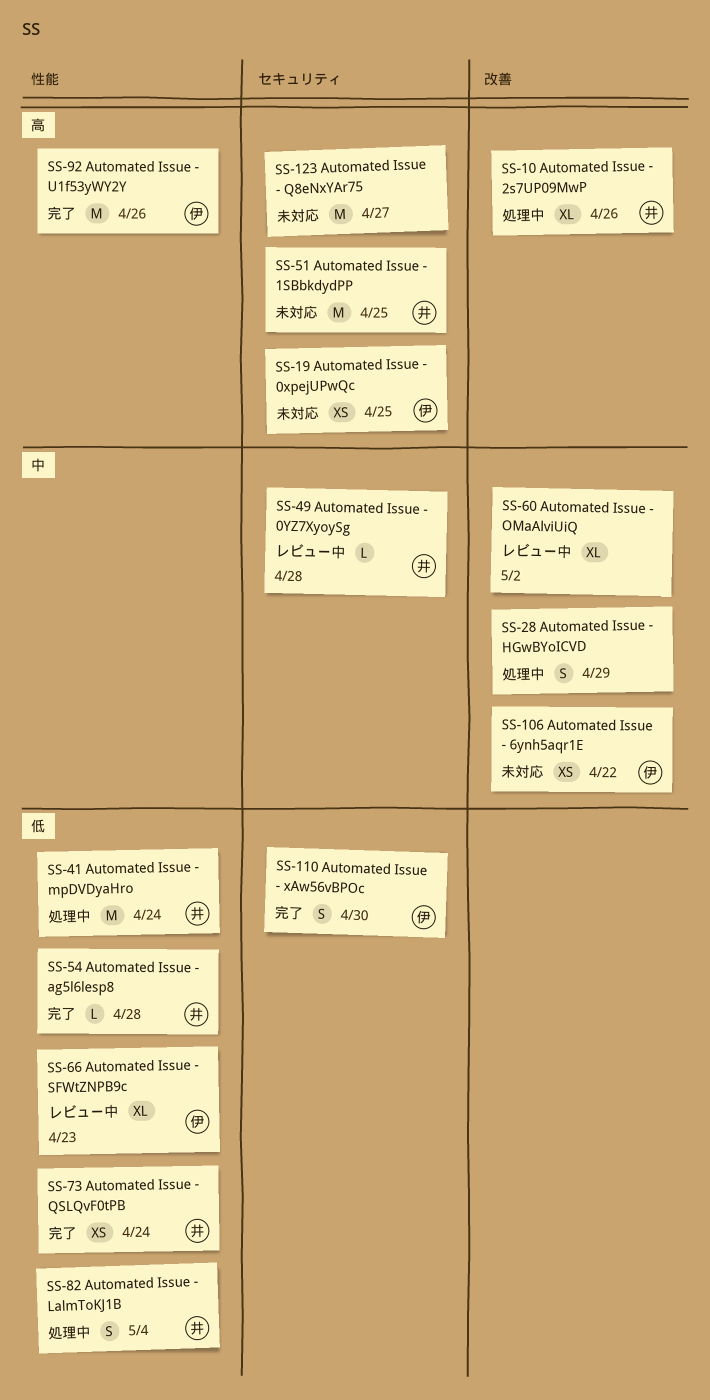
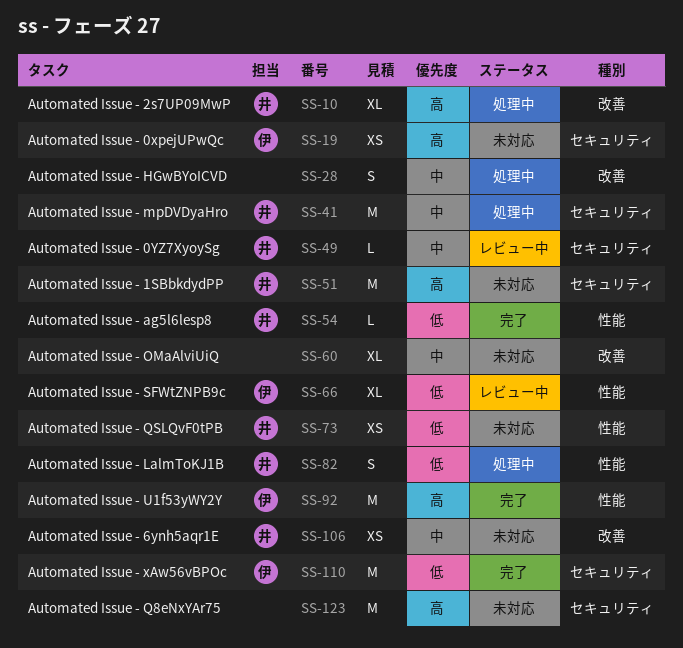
SS-41, priority: 低 -> 中
SS-41, label: 性能 -> セキュリティ
SS-60, status: レビュー中 -> 未対応
SS-73, status: 完了 -> 未対応
SS-106, owner: 伊 -> 井
SS-110, estimate: S -> M

